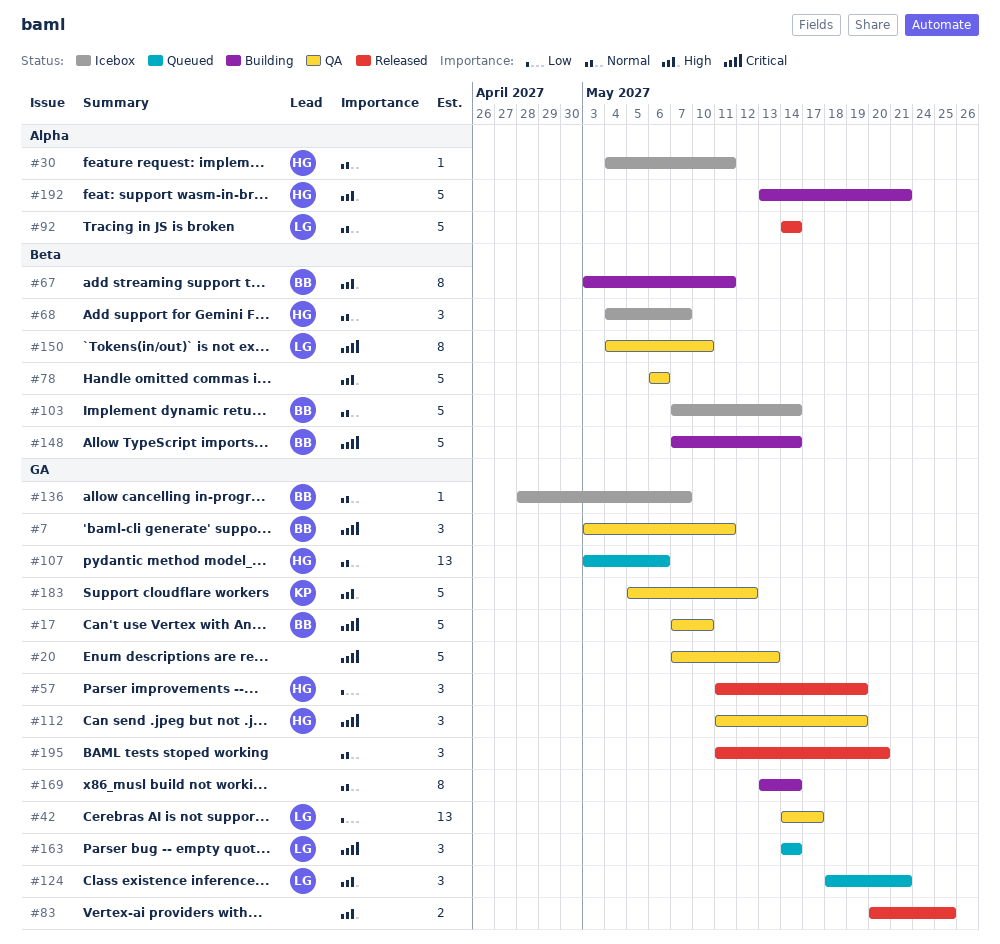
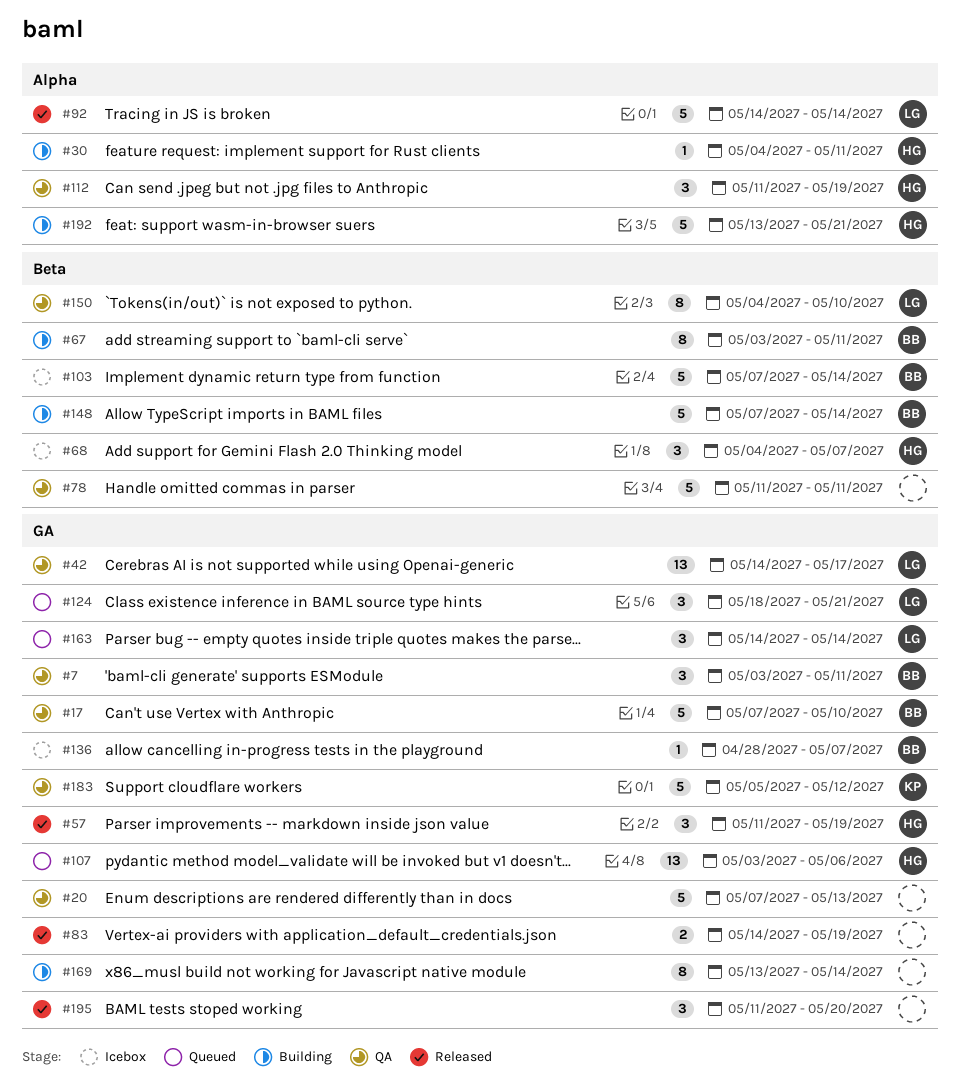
#30, status: Icebox -> Building
#78, start: May 6 -> May 11
#78, due: May 6 -> May 11
#83, start: May 20 -> May 14
#83, due: May 25 -> May 19
#112, label: GA -> Alpha

